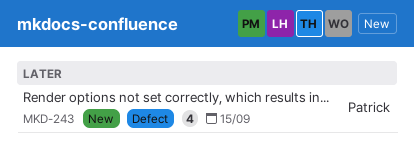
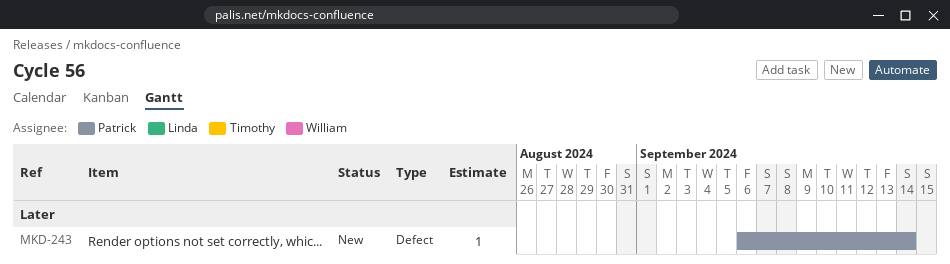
MKD-243, estimate: 4 -> 1
MKD-243, due: Sep 15 -> Sep 14

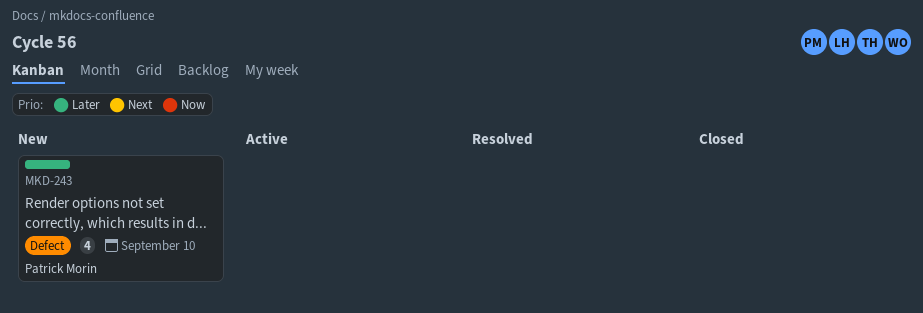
MKD-243, estimate: 1 -> 4
MKD-243, due: Sep 14 -> Sep 10

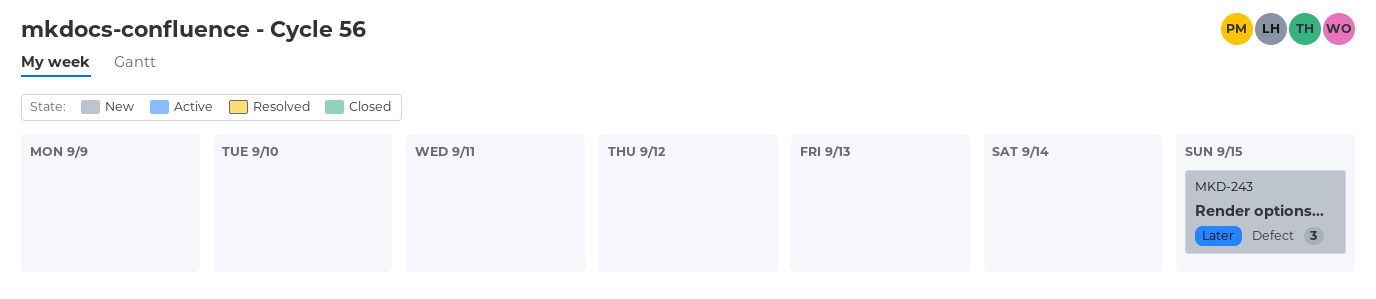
MKD-243, estimate: 4 -> 3
MKD-243, due: Sep 10 -> Sep 15

